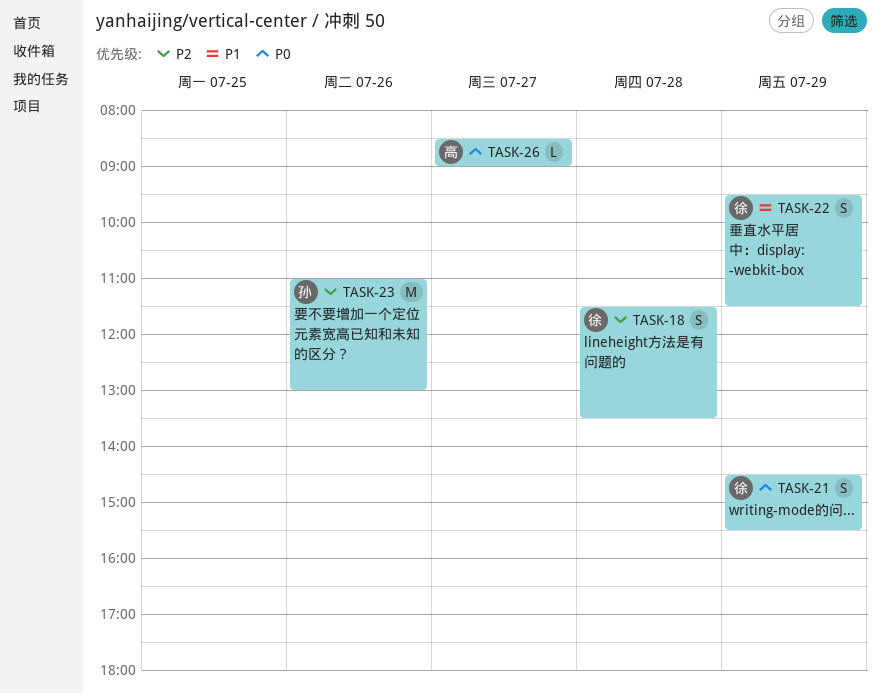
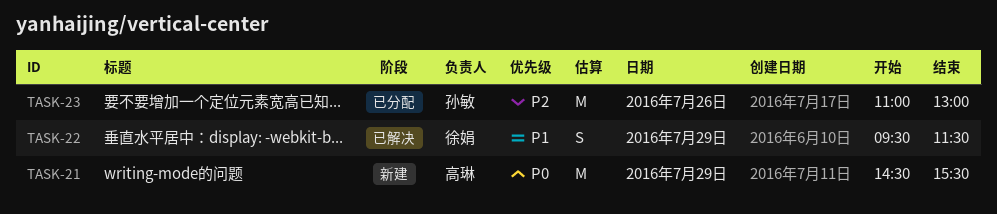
TASK-18: present -> none
TASK-21, owner: 徐娟 -> 高琳
TASK-21, estimate: S -> M
TASK-26: present -> none

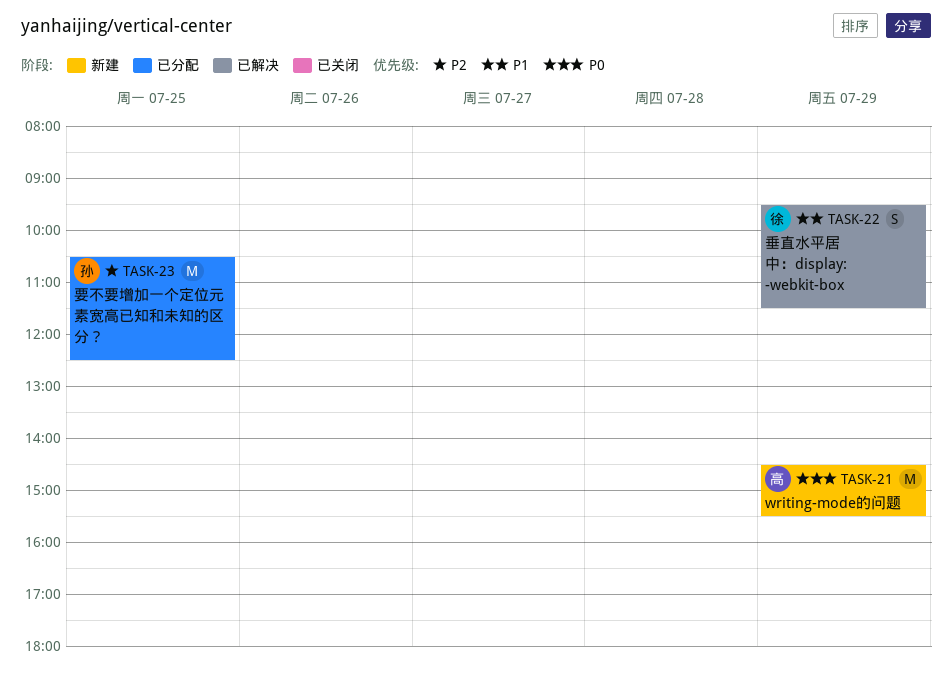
TASK-23, day: Jul 26 -> Jul 25
TASK-23, begins: 11:00 -> 10:30
TASK-23, ends: 13:00 -> 12:30

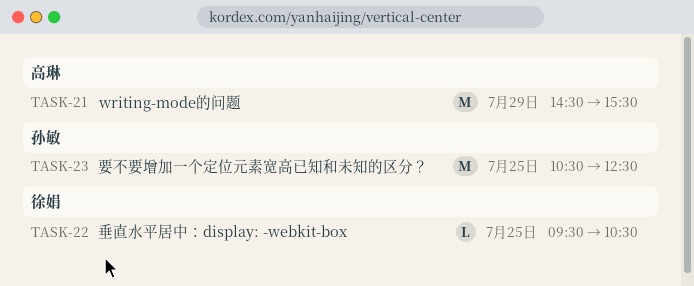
TASK-22, estimate: S -> L
TASK-22, day: Jul 29 -> Jul 25
TASK-22, ends: 11:30 -> 10:30

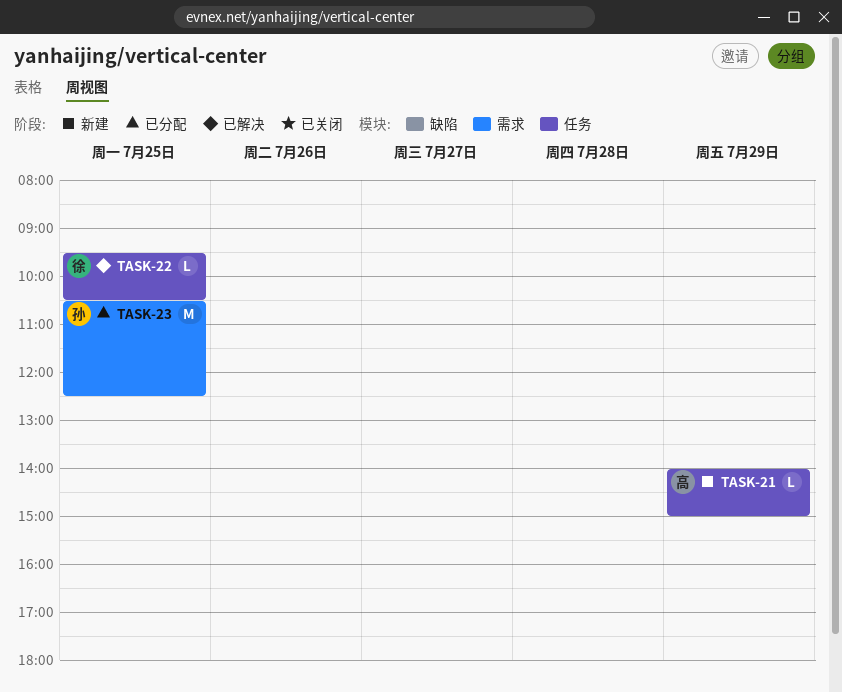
TASK-21, estimate: M -> L
TASK-21, begins: 14:30 -> 14:00
TASK-21, ends: 15:30 -> 15:00

